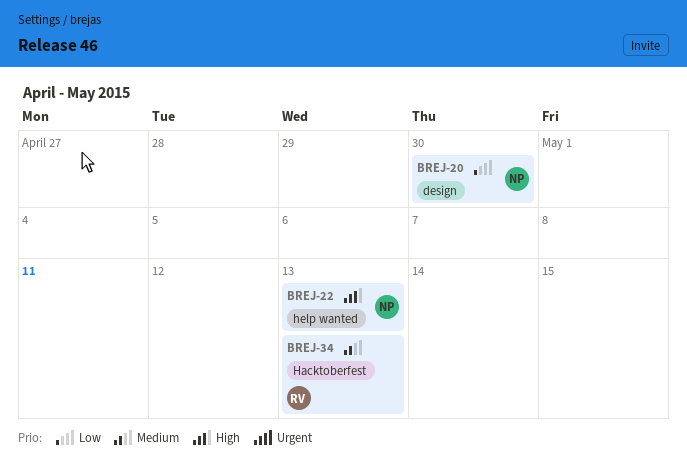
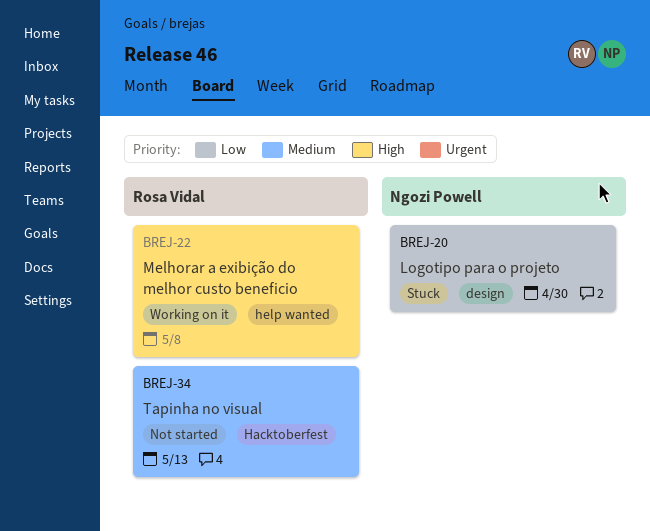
BREJ-22, owner: Ngozi Powell -> Rosa Vidal
BREJ-22, due: May 13 -> May 8

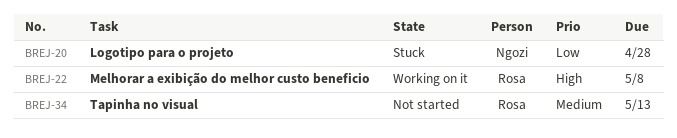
BREJ-20, due: Apr 30 -> Apr 28

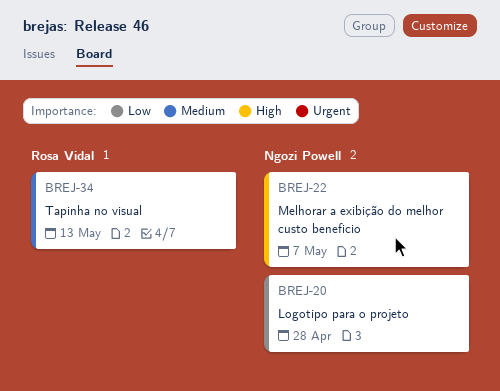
BREJ-22, owner: Rosa Vidal -> Ngozi Powell
BREJ-22, due: May 8 -> May 7

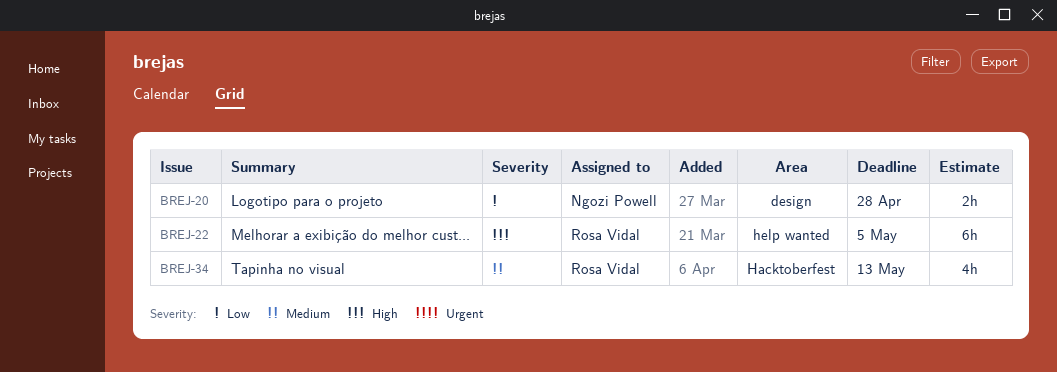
BREJ-22, owner: Ngozi Powell -> Rosa Vidal
BREJ-22, due: May 7 -> May 5

